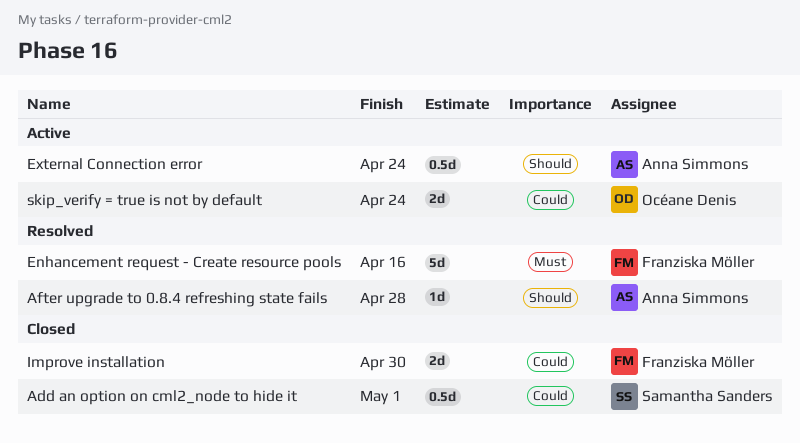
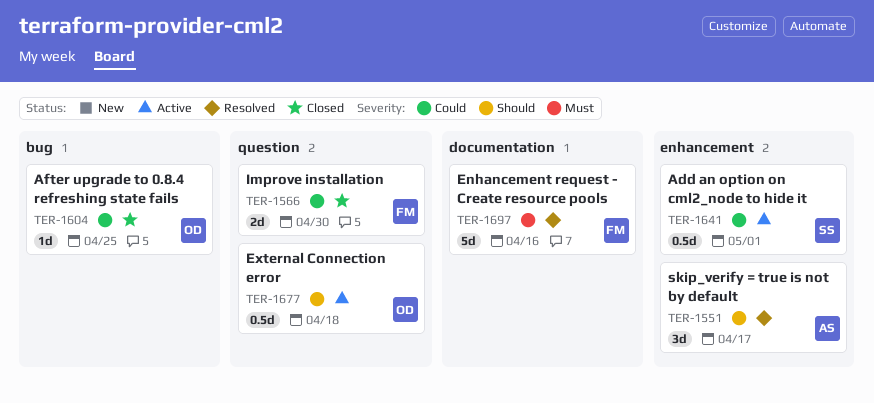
Add an option on cml2_node to hide it, status: Closed -> Active
After upgrade to 0.8.4 refreshing state fails, status: Resolved -> Closed
After upgrade to 0.8.4 refreshing state fails, owner: Anna Simmons -> Océane Denis
After upgrade to 0.8.4 refreshing state fails, priority: Should -> Could
After upgrade to 0.8.4 refreshing state fails, due: Apr 28 -> Apr 25
External Connection error, owner: Anna Simmons -> Océane Denis
External Connection error, due: Apr 24 -> Apr 18
skip_verify = true is not by default, status: Active -> Resolved
skip_verify = true is not by default, owner: Océane Denis -> Anna Simmons
skip_verify = true is not by default, priority: Could -> Should
skip_verify = true is not by default, estimate: 2d -> 3d
skip_verify = true is not by default, due: Apr 24 -> Apr 17

